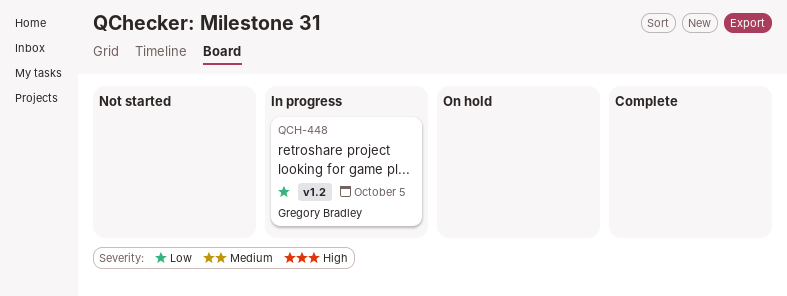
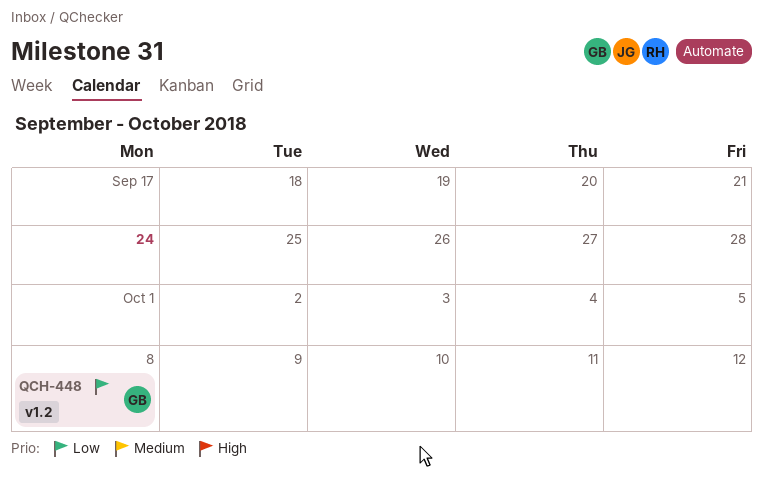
QCH-448, due: Oct 5 -> Oct 8

